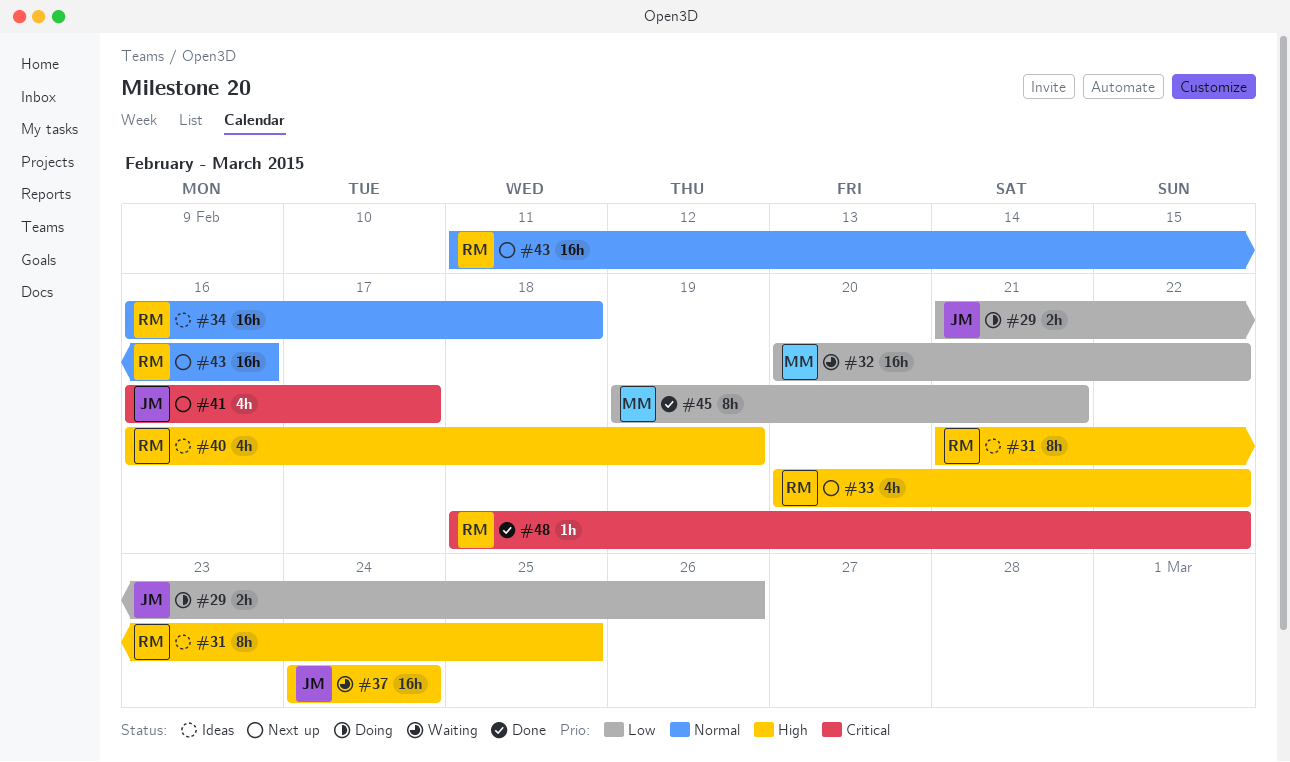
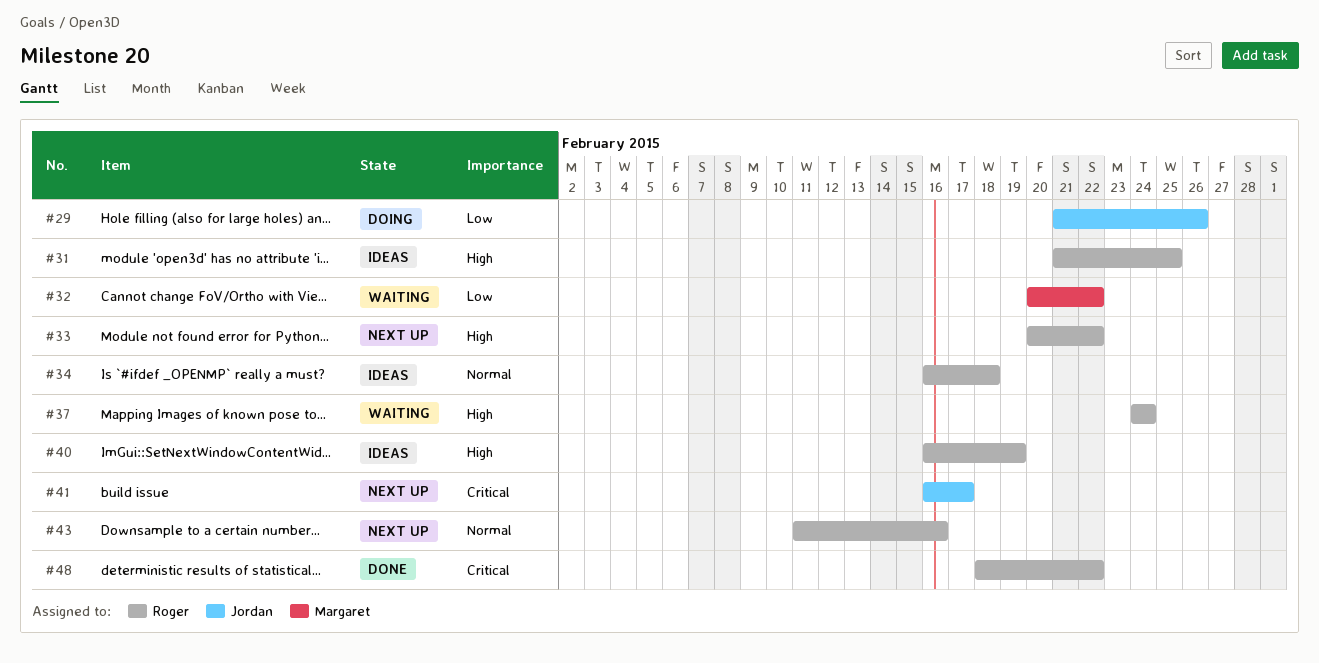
#37, owner: Jordan -> Roger
#45: present -> none

